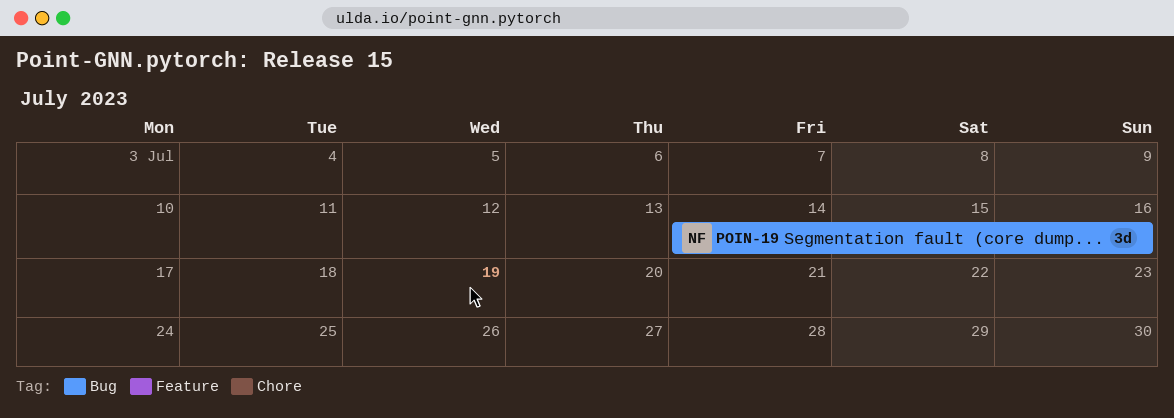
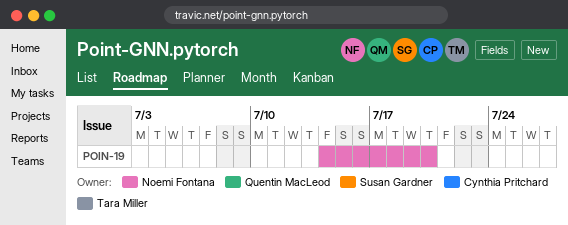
POIN-19, due: Jul 16 -> Jul 20

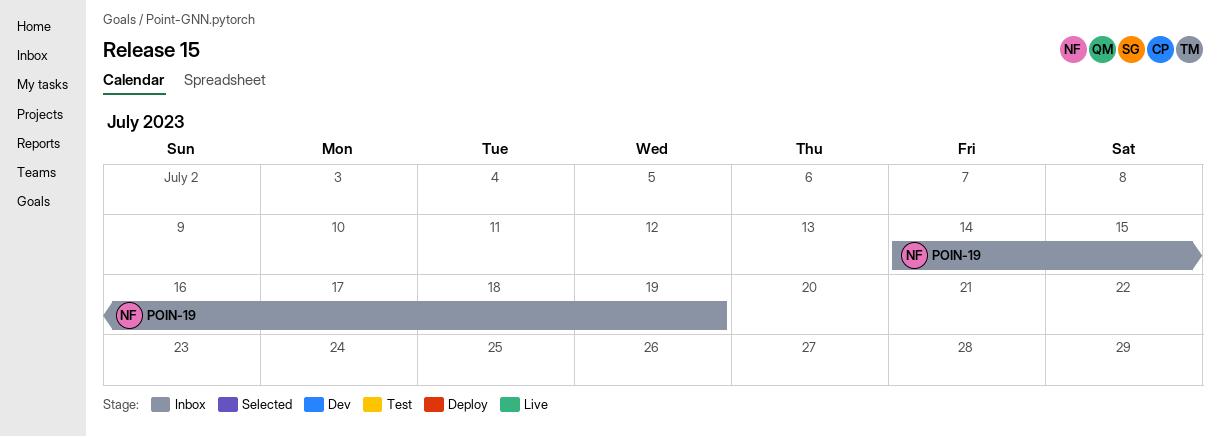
POIN-19, due: Jul 20 -> Jul 19

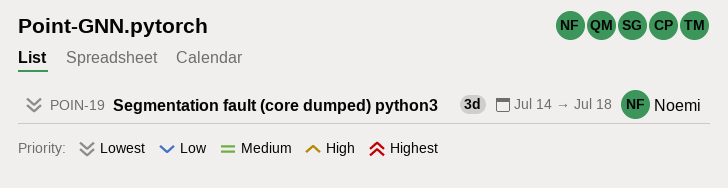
POIN-19, due: Jul 19 -> Jul 18

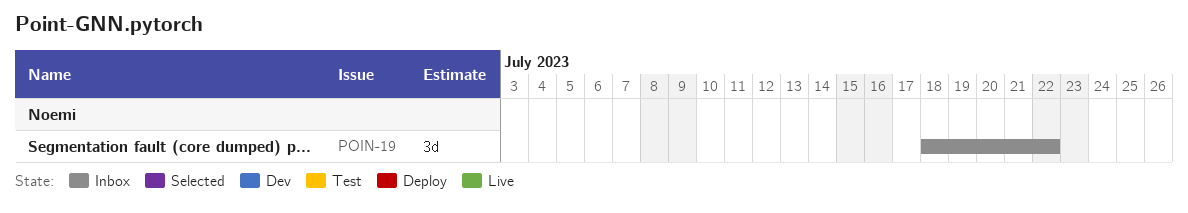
POIN-19, start: Jul 14 -> Jul 18
POIN-19, due: Jul 18 -> Jul 22

